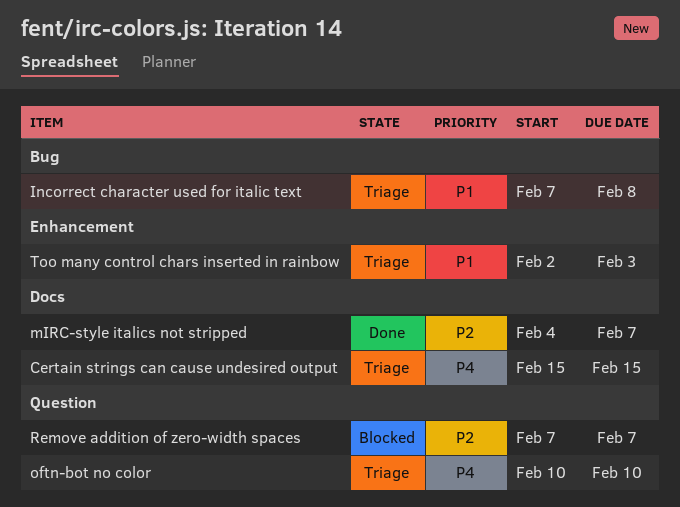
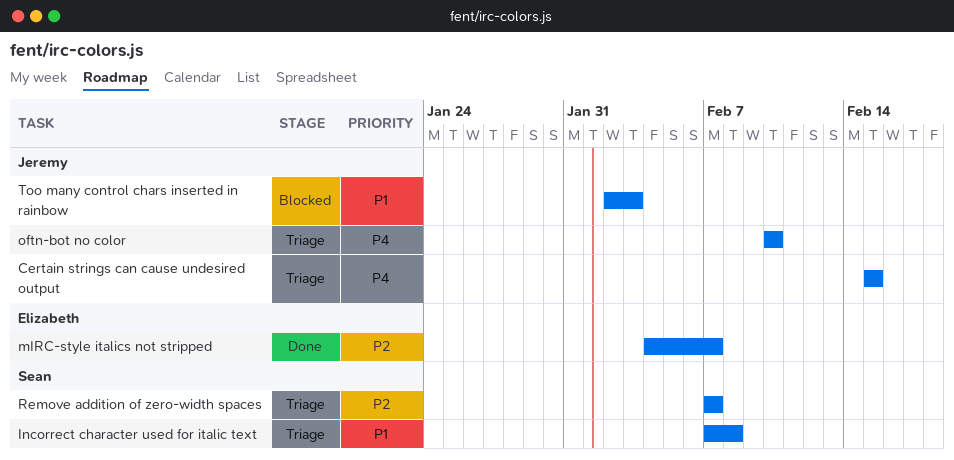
Remove addition of zero-width spaces, status: Blocked -> Triage
Too many control chars inserted in rainbow, status: Triage -> Blocked

